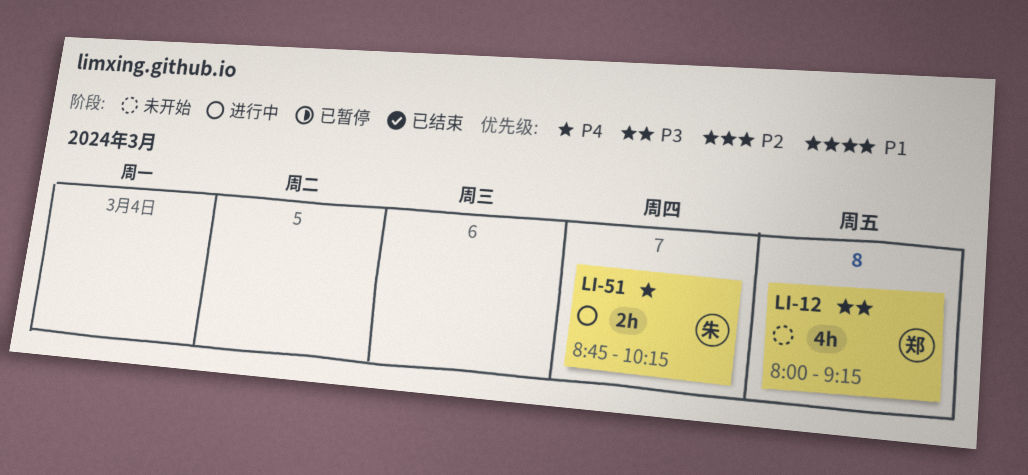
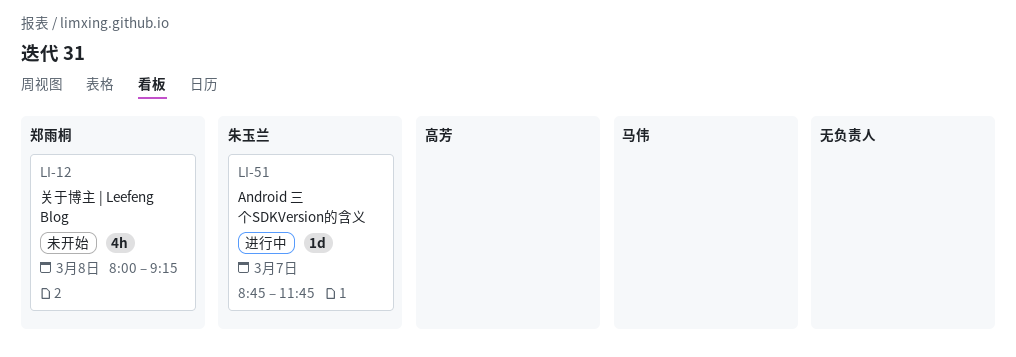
LI-51, estimate: 2h -> 1d
LI-51, ends: 10:15 -> 11:45

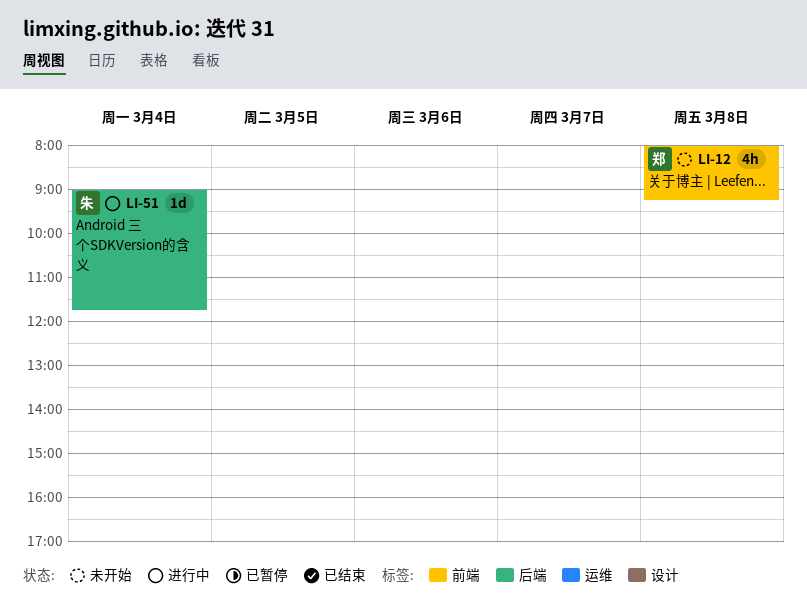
LI-51, day: Mar 7 -> Mar 4
LI-51, begins: 08:45 -> 09:00

